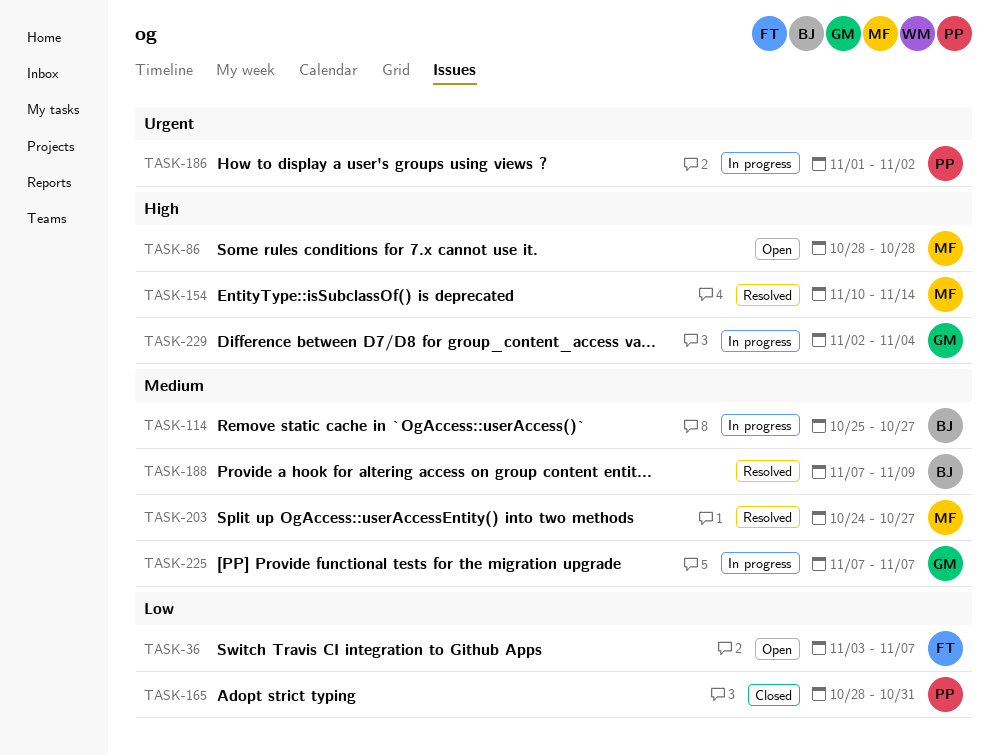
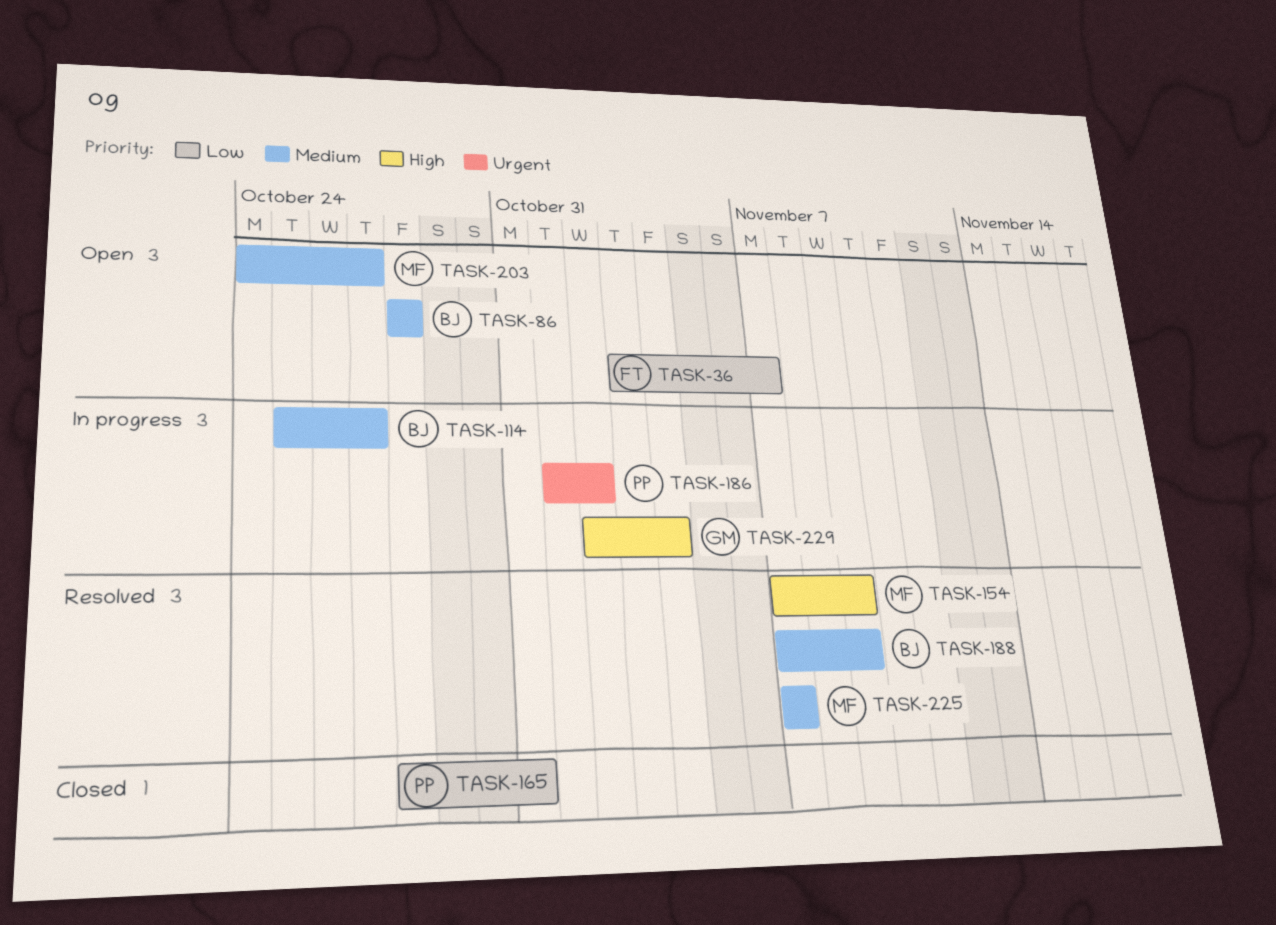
TASK-86, owner: MF -> BJ
TASK-86, priority: High -> Medium
TASK-154, start: Nov 10 -> Nov 7
TASK-154, due: Nov 14 -> Nov 9
TASK-203, status: Resolved -> Open
TASK-225, status: In progress -> Resolved
TASK-225, owner: GM -> MF

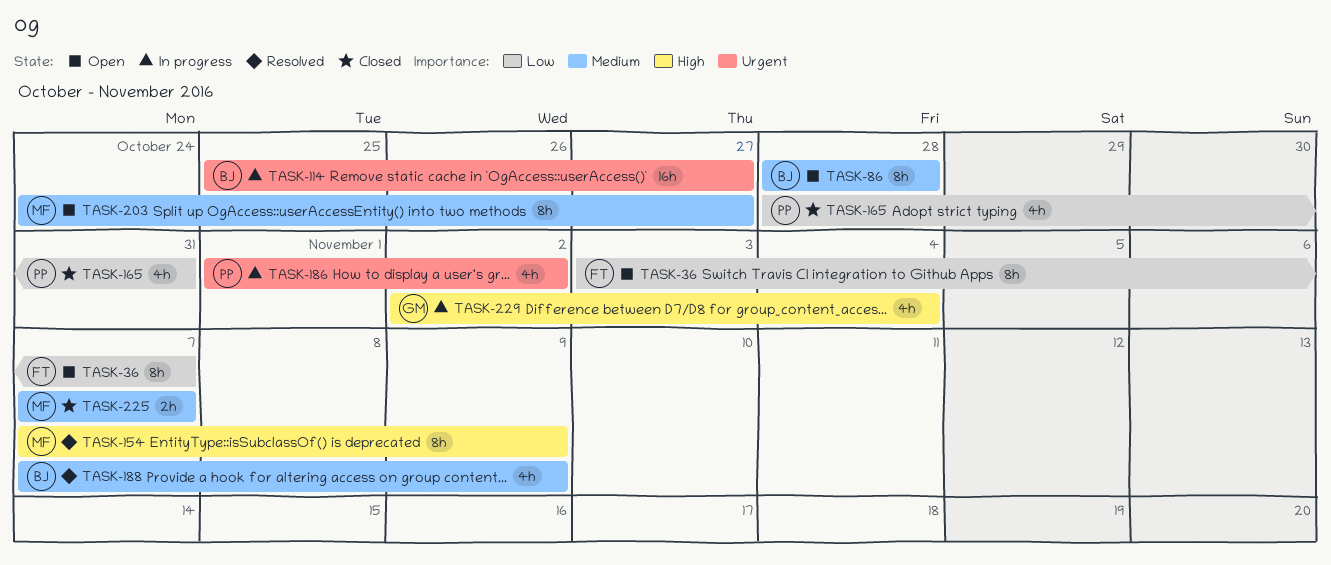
TASK-114, priority: Medium -> Urgent
TASK-225, status: Resolved -> Closed

